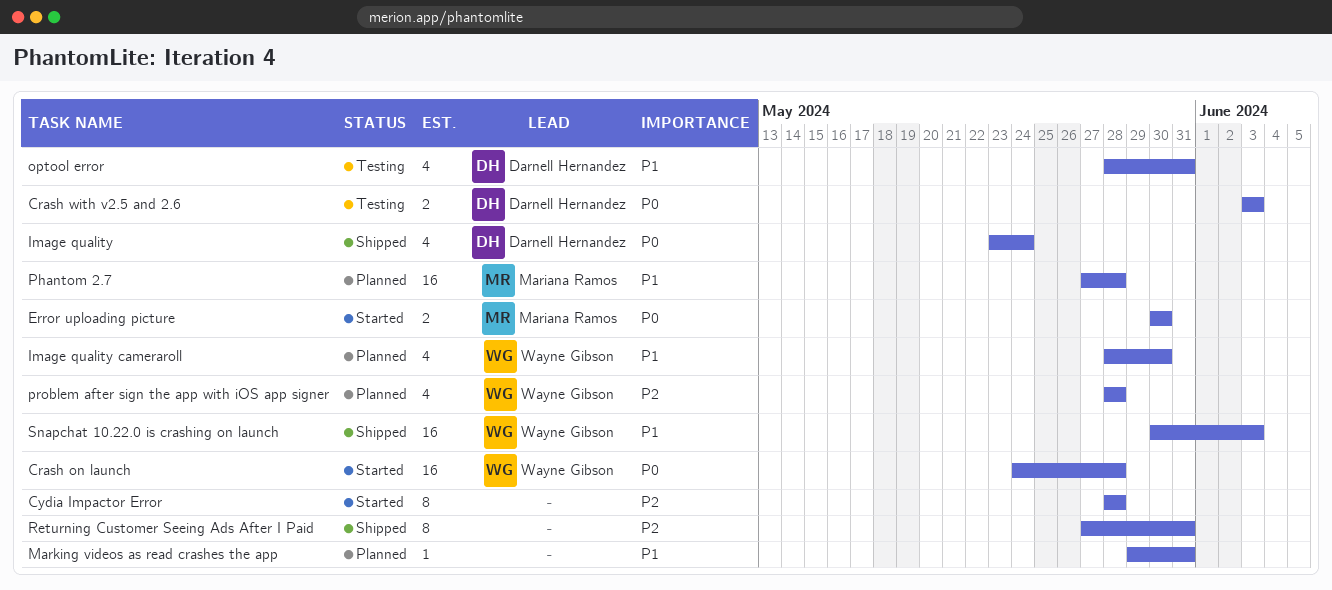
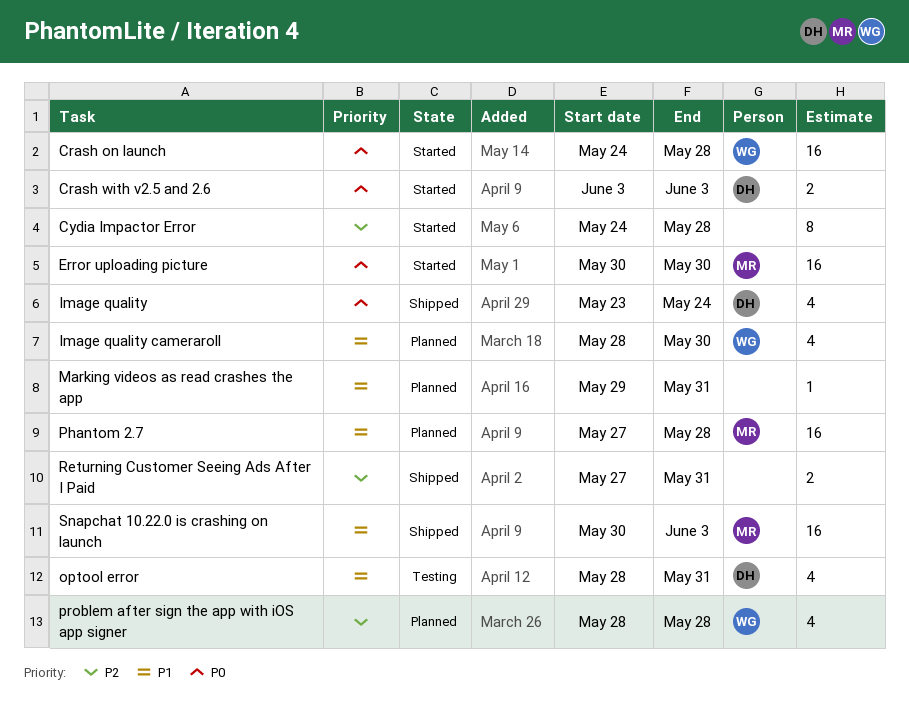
Crash with v2.5 and 2.6, status: Testing -> Started
Cydia Impactor Error, start: May 28 -> May 24
Error uploading picture, estimate: 2 -> 16
Returning Customer Seeing Ads After I Paid, estimate: 8 -> 2
Snapchat 10.22.0 is crashing on launch, owner: Wayne Gibson -> Mariana Ramos

